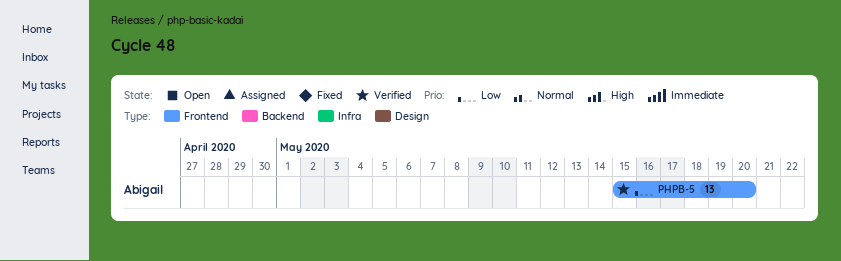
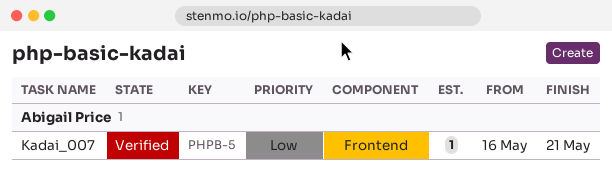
PHPB-5, estimate: 13 -> 1
PHPB-5, start: May 15 -> May 16
PHPB-5, due: May 20 -> May 21

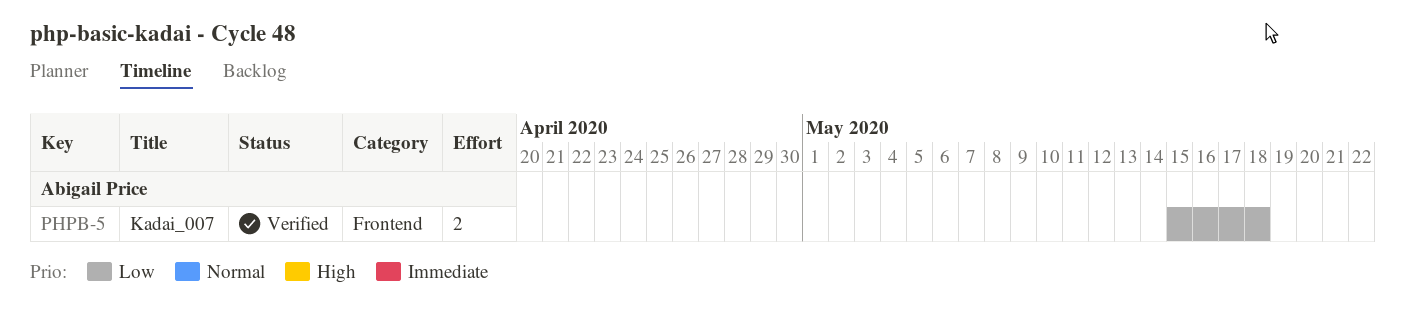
PHPB-5, estimate: 1 -> 2
PHPB-5, start: May 16 -> May 15
PHPB-5, due: May 21 -> May 18

